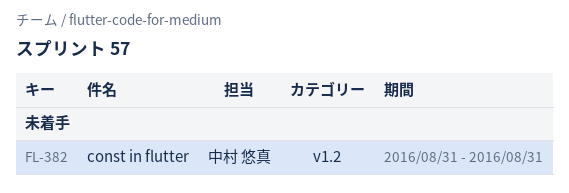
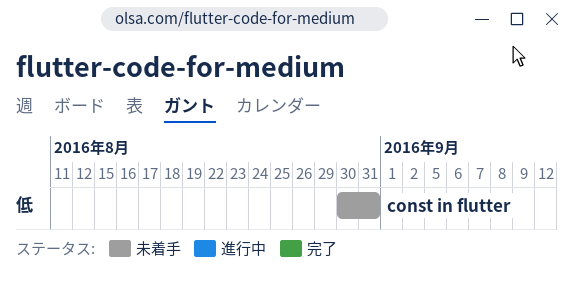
const in flutter, start: Aug 31 -> Aug 30

